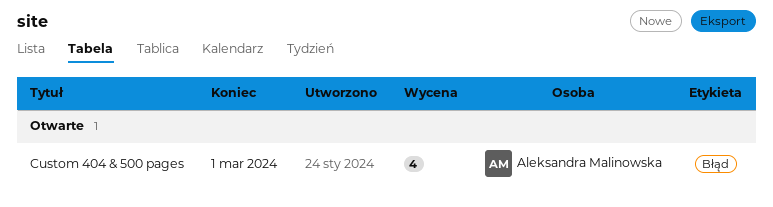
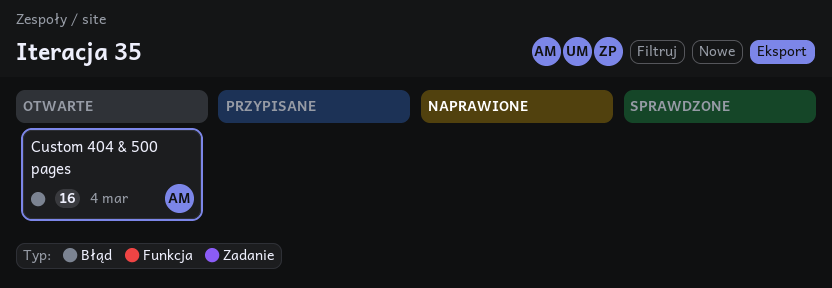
Custom 404 & 500 pages, estimate: 4 -> 16
Custom 404 & 500 pages, due: Mar 1 -> Mar 4

